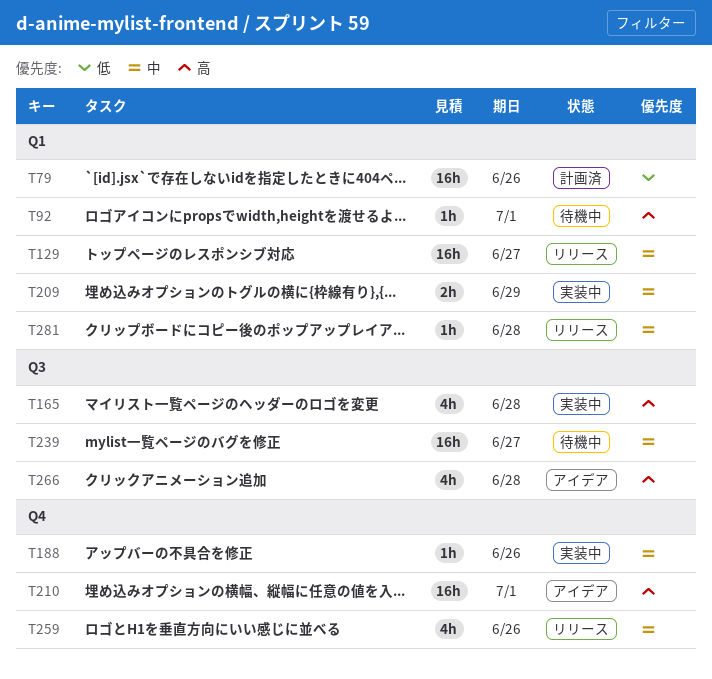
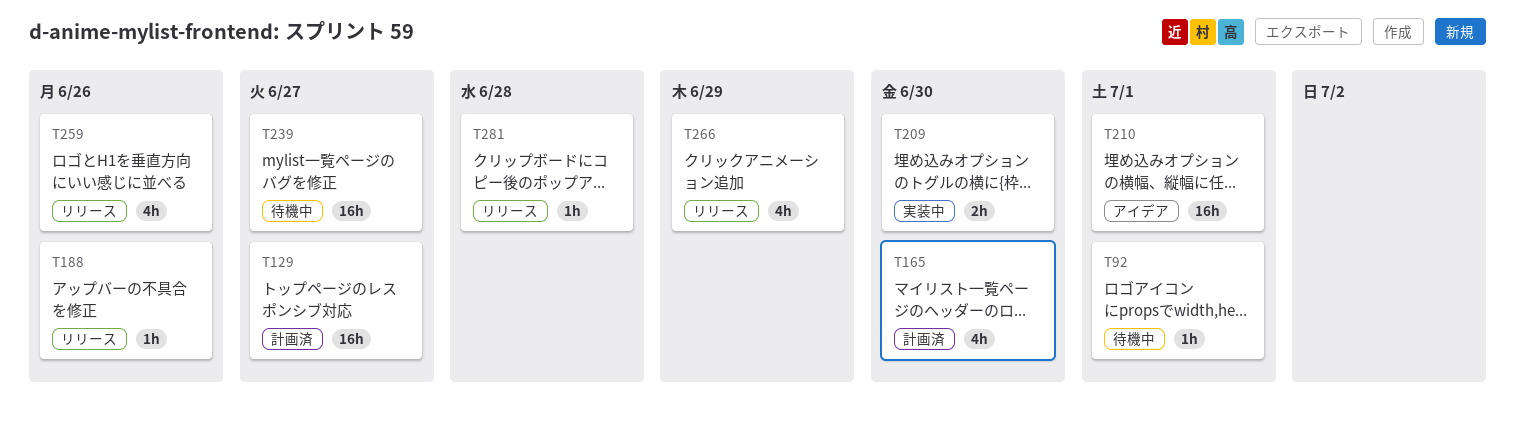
T79: present -> none
T129, status: リリース -> 計画済
T165, status: 実装中 -> 計画済
T165, due: Jun 28 -> Jun 30
T188, status: 実装中 -> リリース
T209, due: Jun 29 -> Jun 30
T266, status: アイデア -> リリース
T266, due: Jun 28 -> Jun 29

